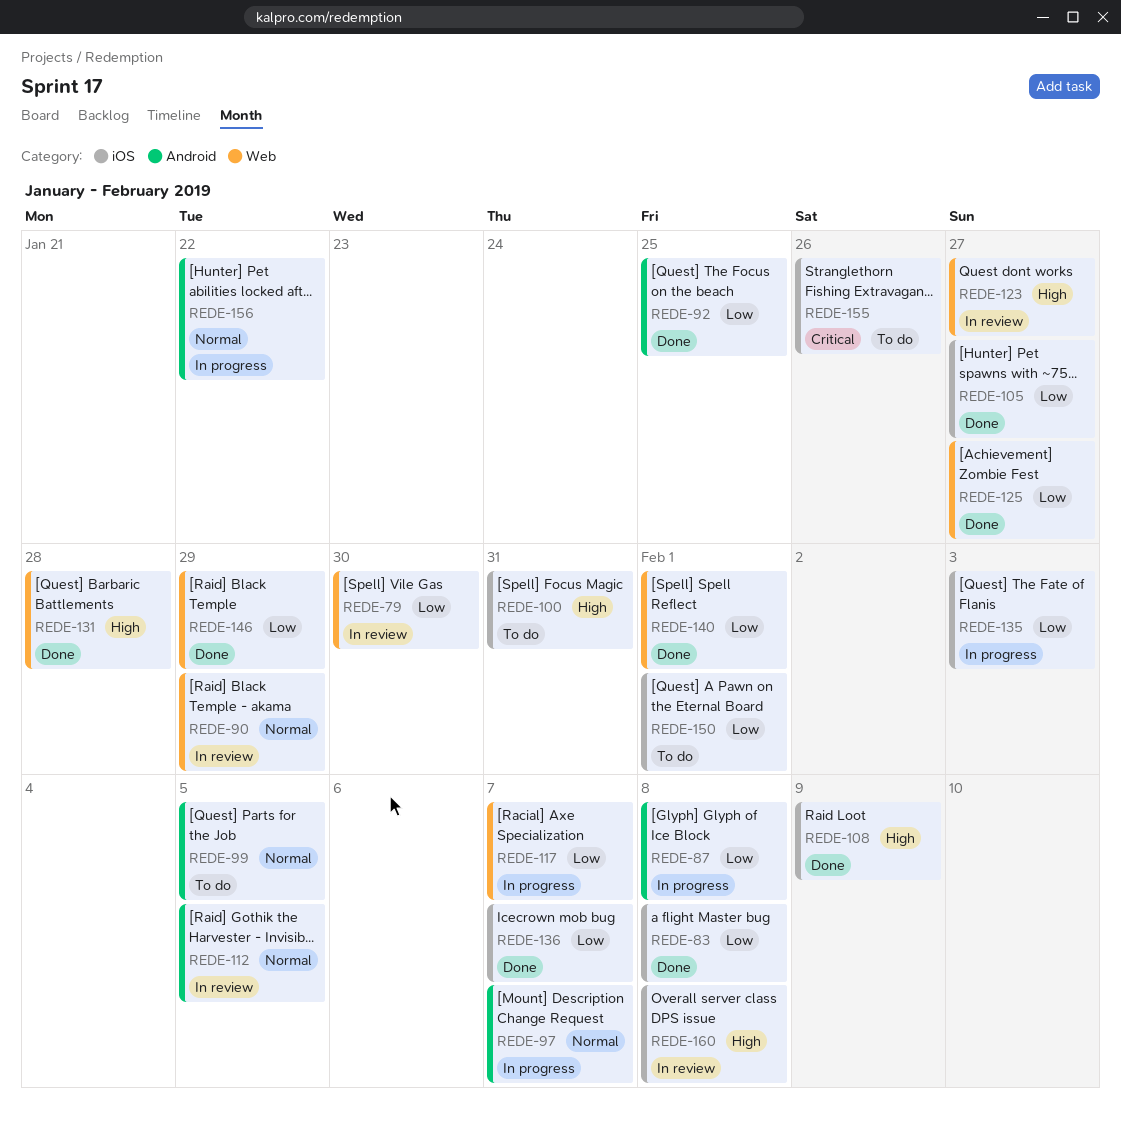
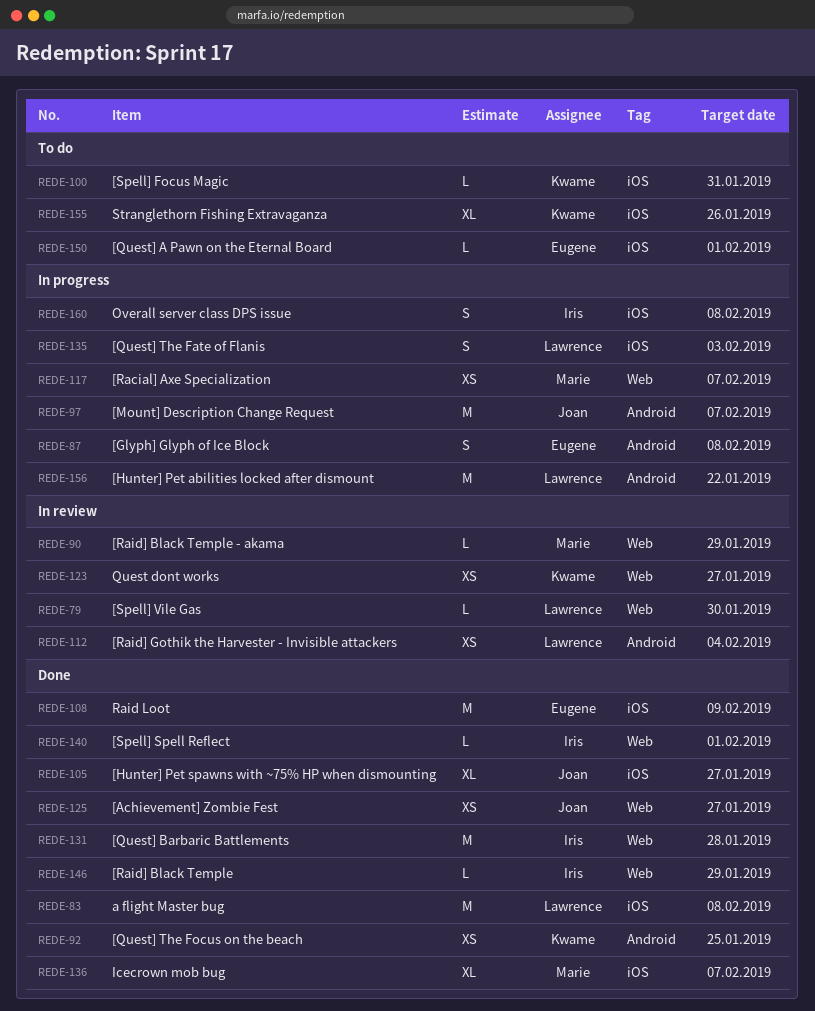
REDE-99: present -> none
REDE-112, due: Feb 5 -> Feb 4
REDE-160, status: In review -> In progress

